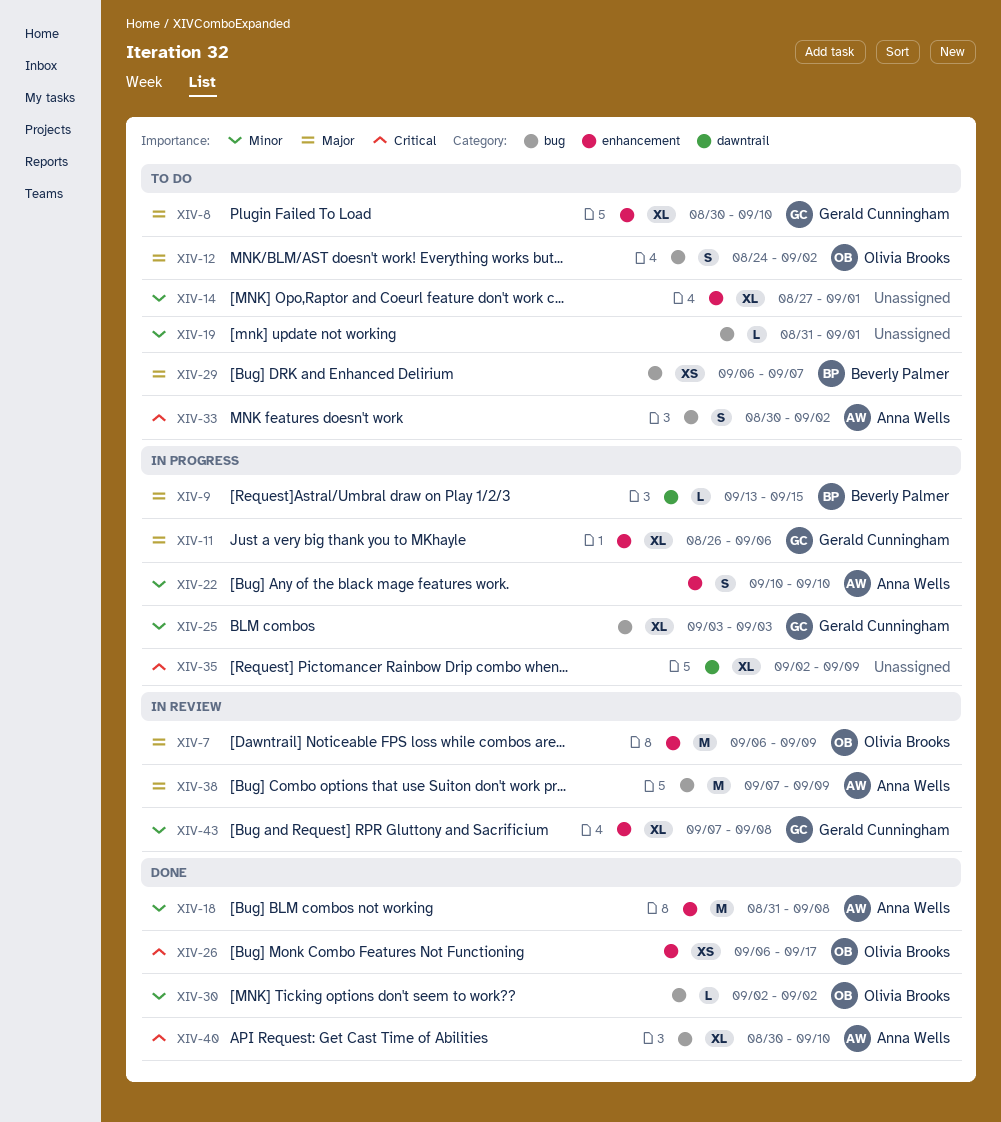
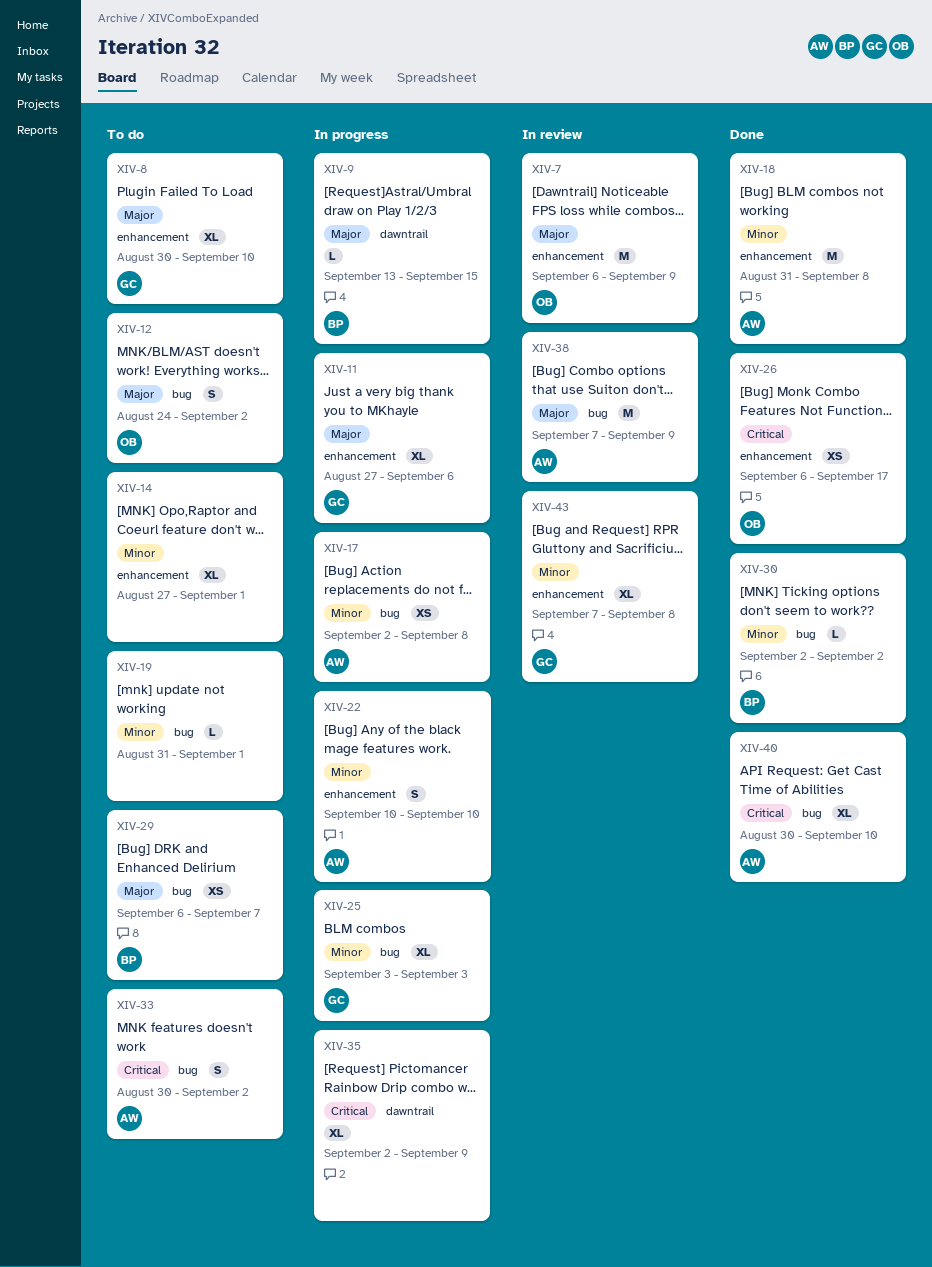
XIV-11, start: Aug 26 -> Aug 27
XIV-17: none -> present
XIV-30, owner: Olivia Brooks -> Beverly Palmer

